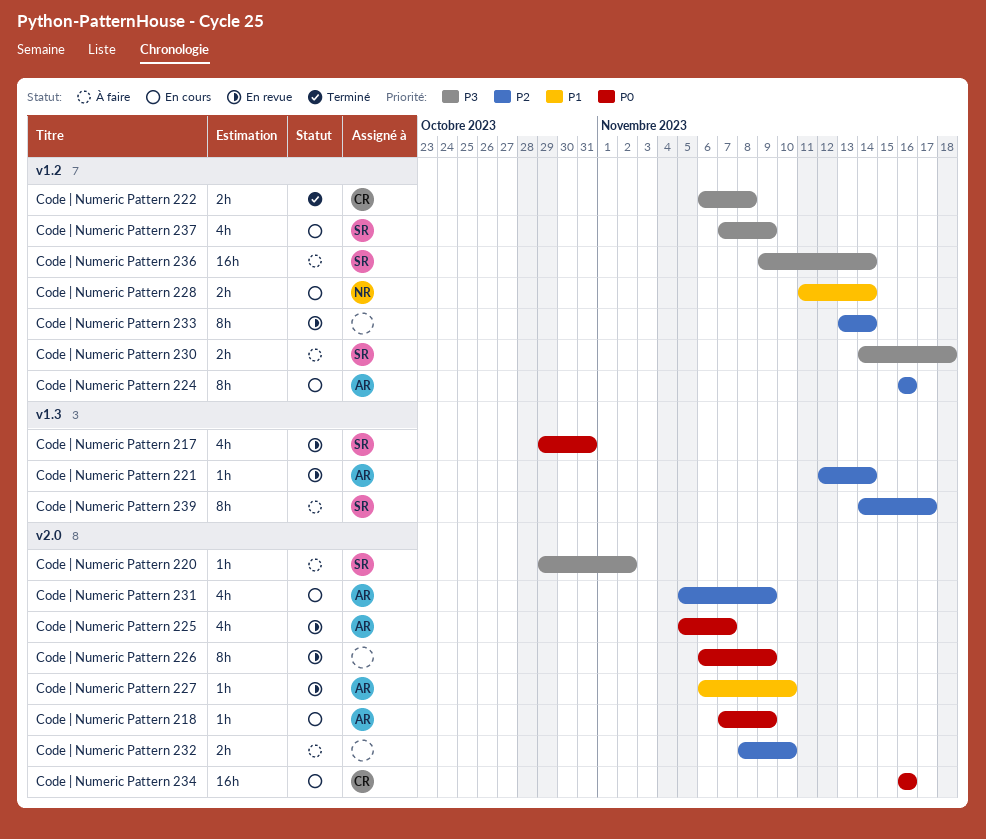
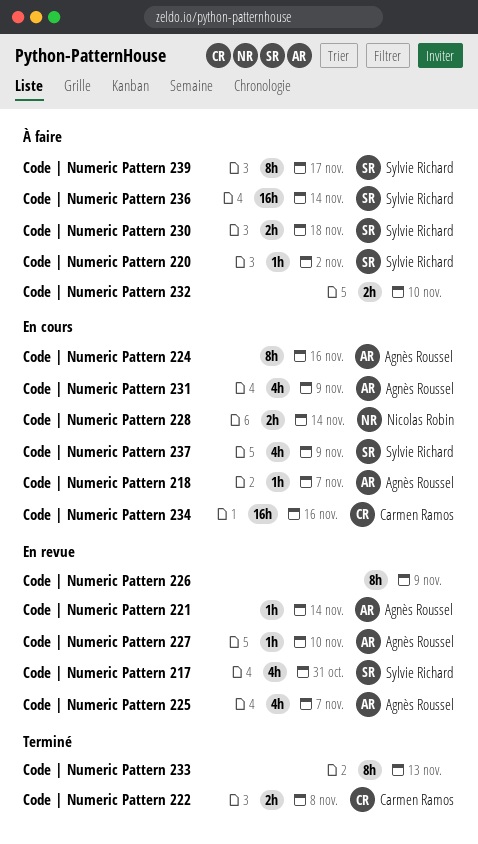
Code | Numeric Pattern 218, due: Nov 9 -> Nov 7
Code | Numeric Pattern 233, status: En revue -> Terminé
Code | Numeric Pattern 233, due: Nov 14 -> Nov 13

